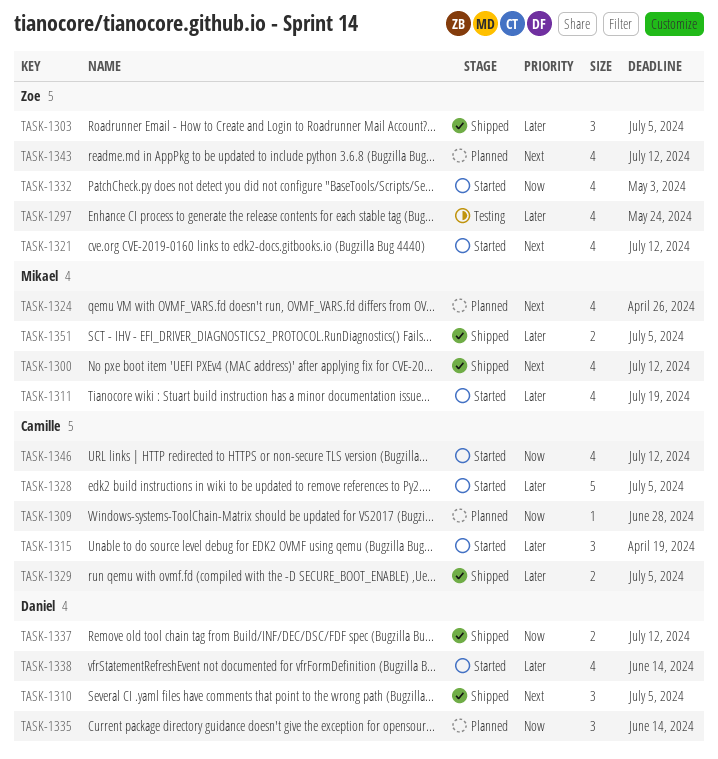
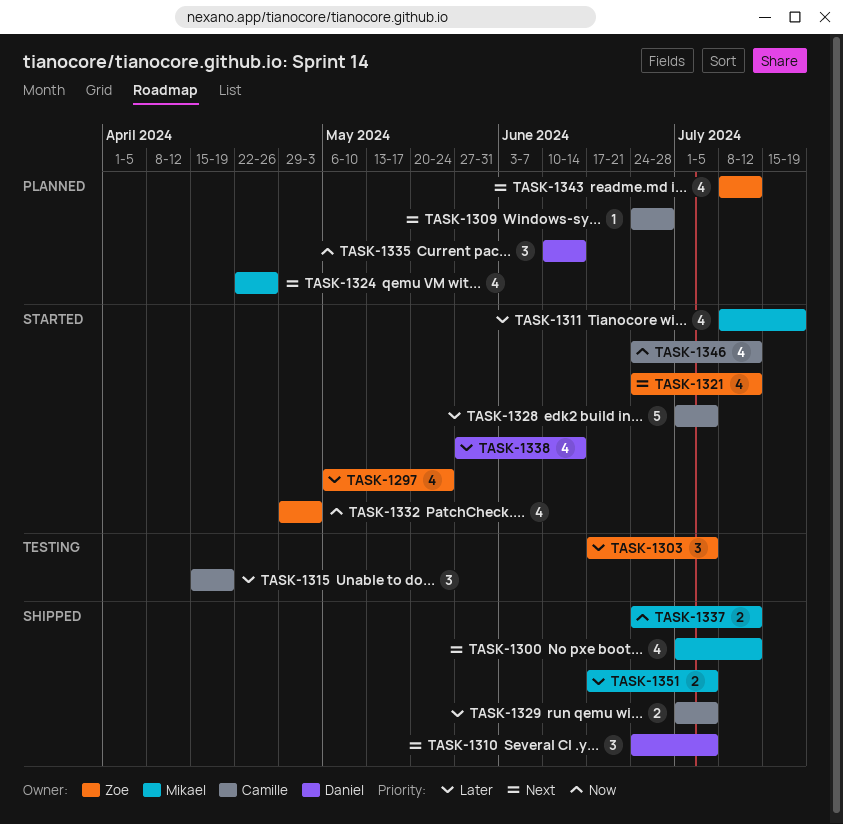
TASK-1297, status: Testing -> Started
TASK-1303, status: Shipped -> Testing
TASK-1309, priority: Now -> Next
TASK-1315, status: Started -> Testing
TASK-1337, owner: Daniel -> Mikael

